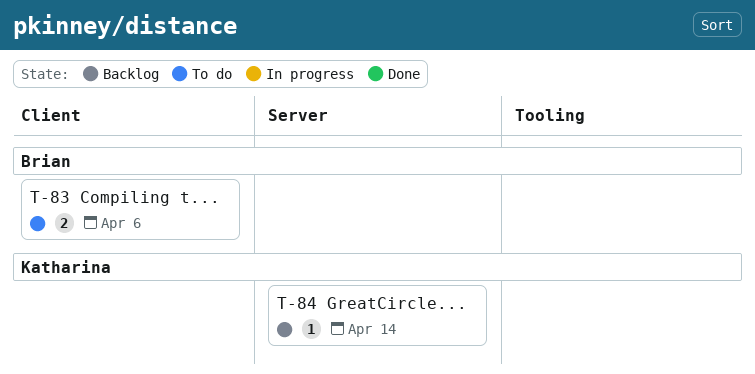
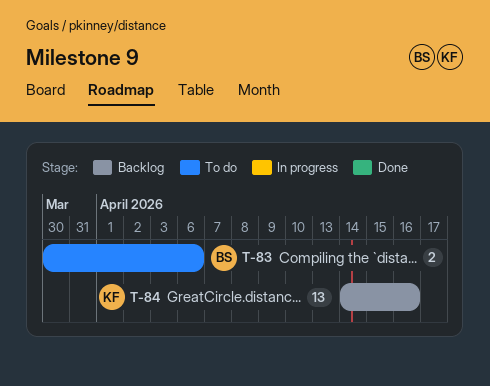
T-84, estimate: 1 -> 13
T-84, due: Apr 14 -> Apr 16

